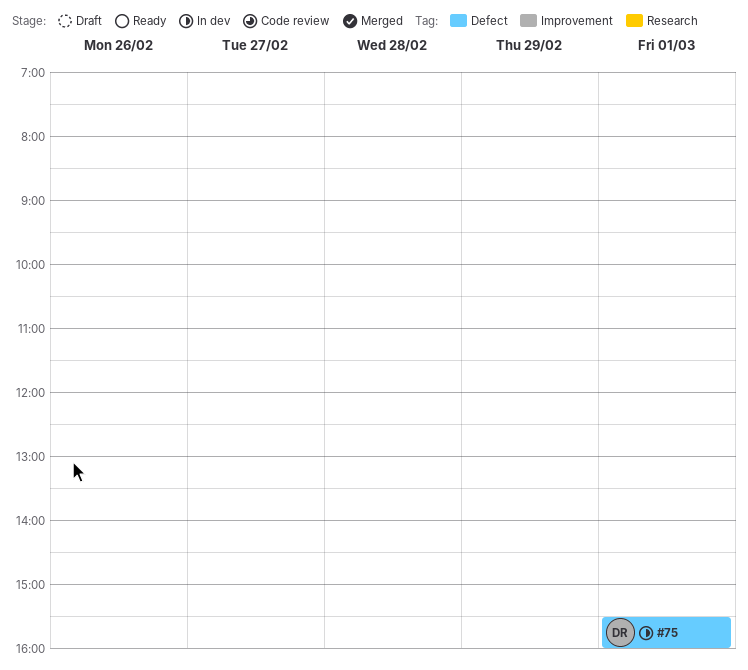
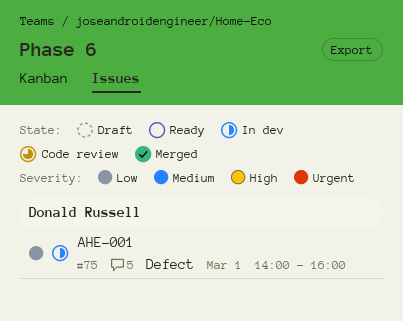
#75, begins: 15:30 -> 14:00

